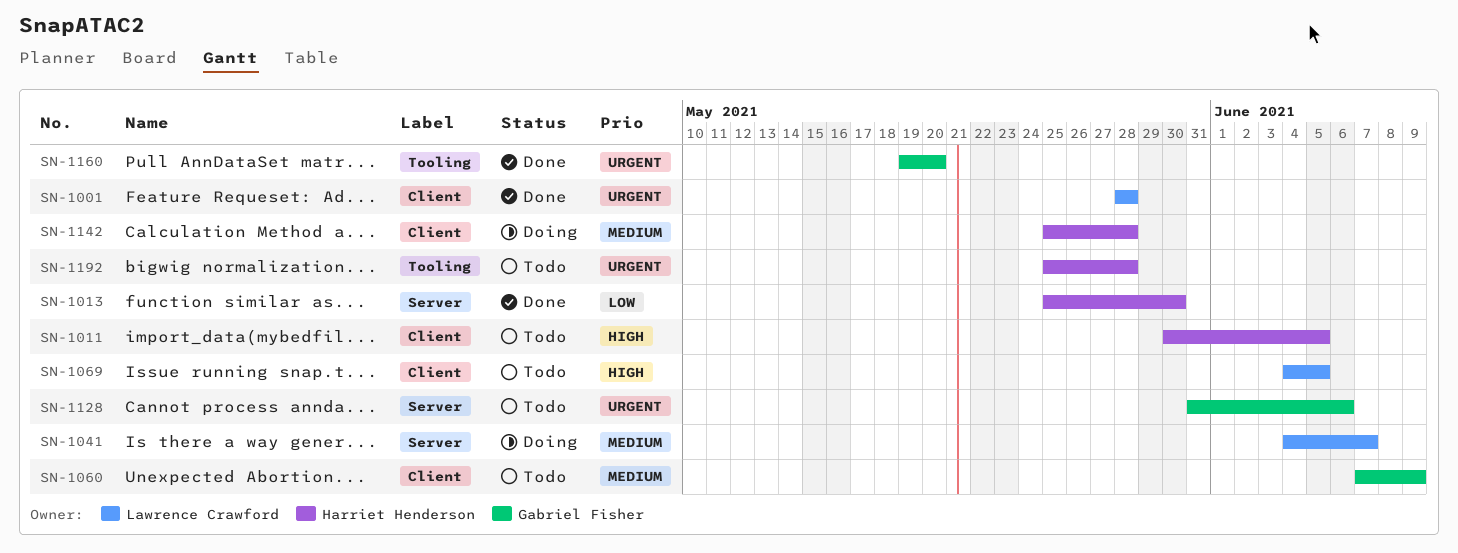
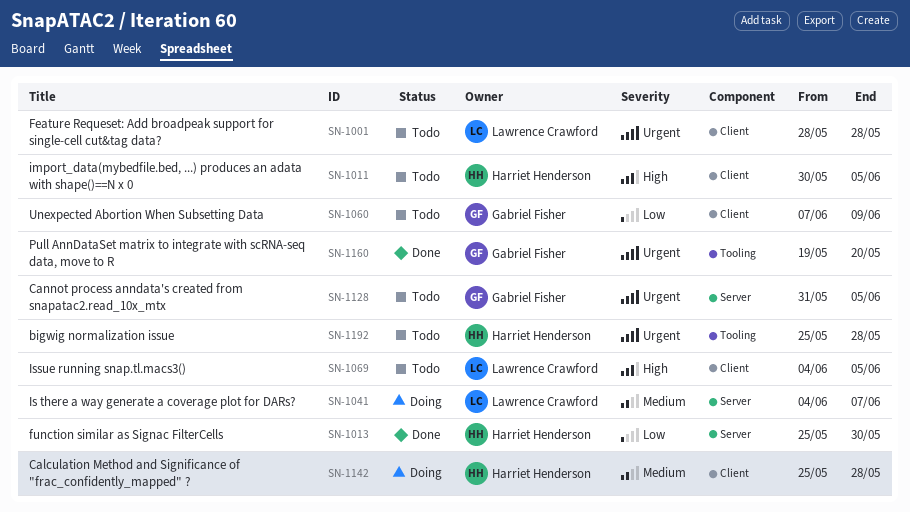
SN-1001, status: Done -> Todo
SN-1060, priority: Medium -> Low
SN-1128, due: Jun 6 -> Jun 5

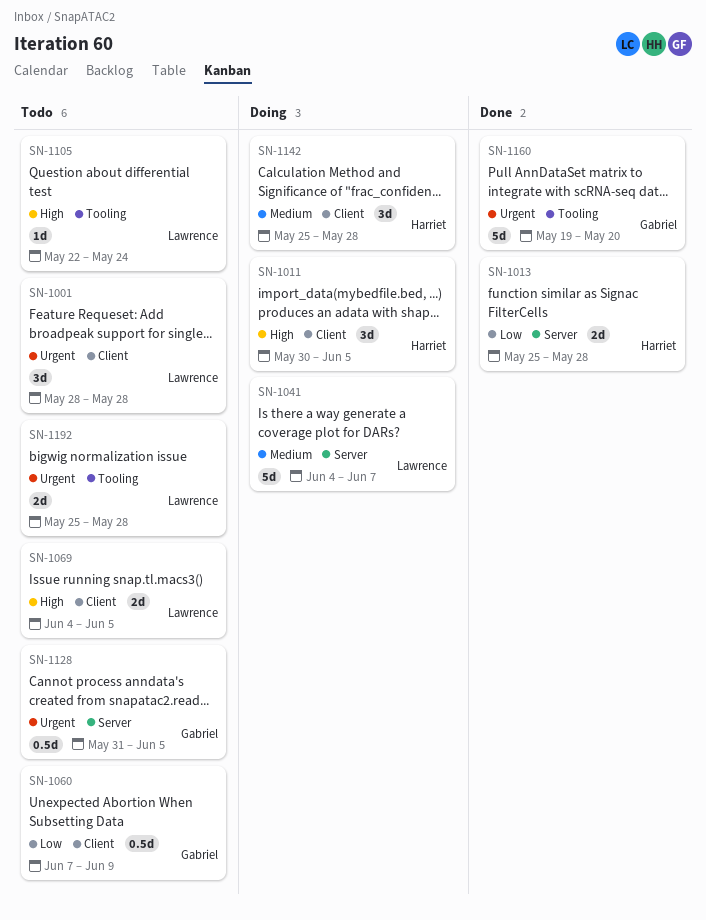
SN-1011, status: Todo -> Doing
SN-1013, due: May 30 -> May 28
SN-1105: none -> present
SN-1192, owner: Harriet Henderson -> Lawrence Crawford

